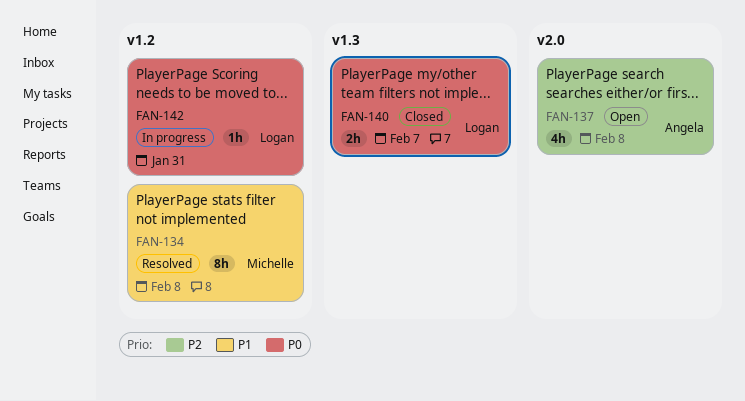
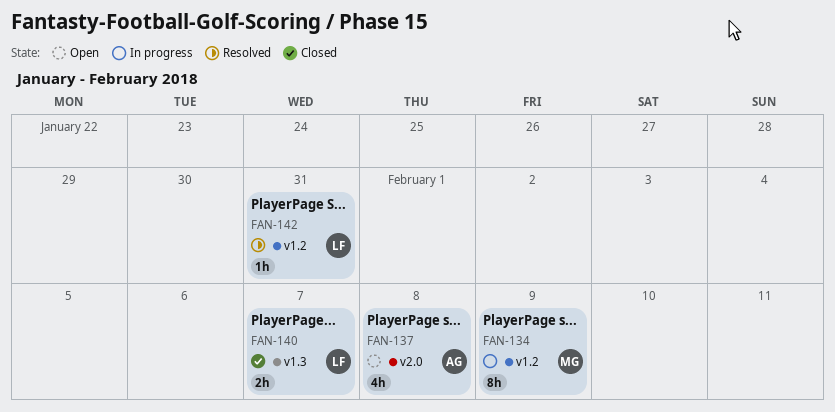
FAN-134, status: Resolved -> In progress
FAN-134, due: Feb 8 -> Feb 9
FAN-142, status: In progress -> Resolved

